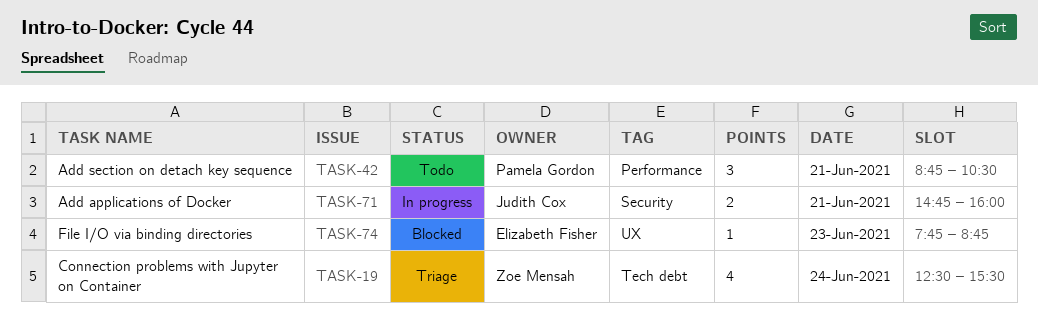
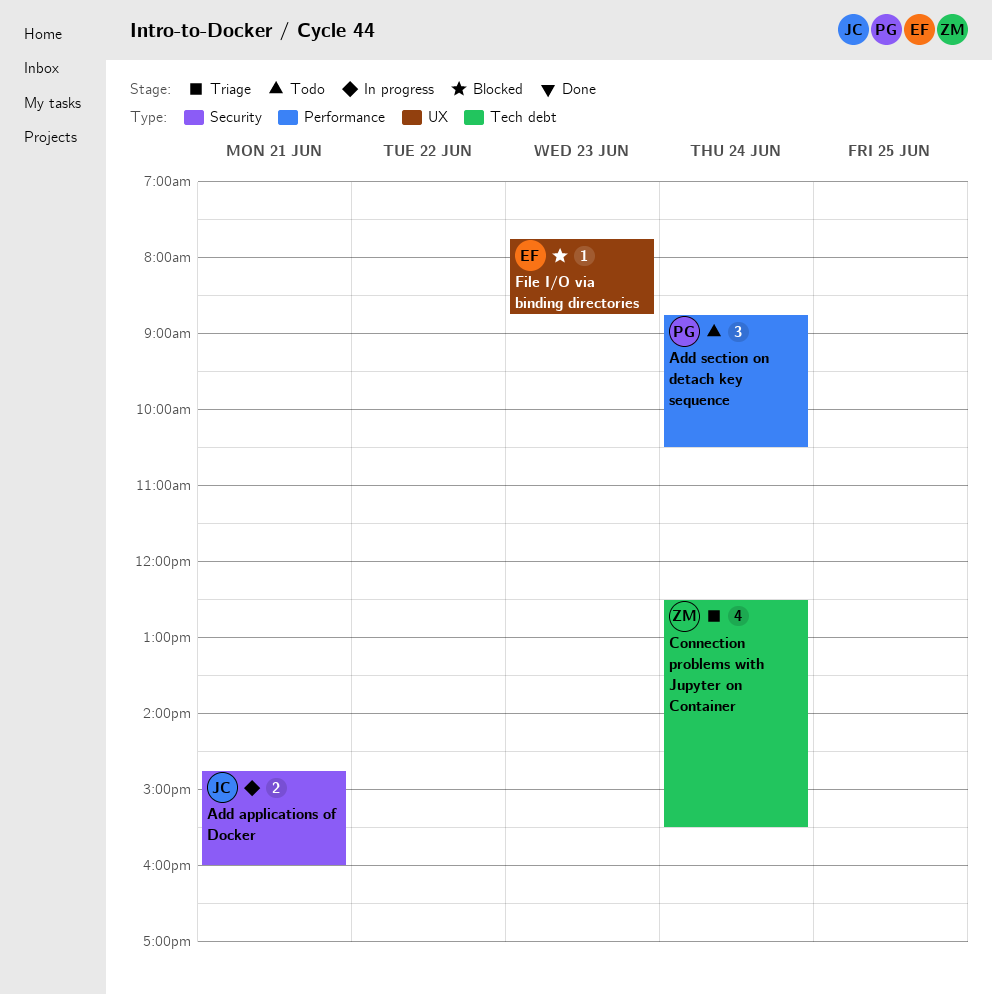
Add section on detach key sequence, day: Jun 21 -> Jun 24

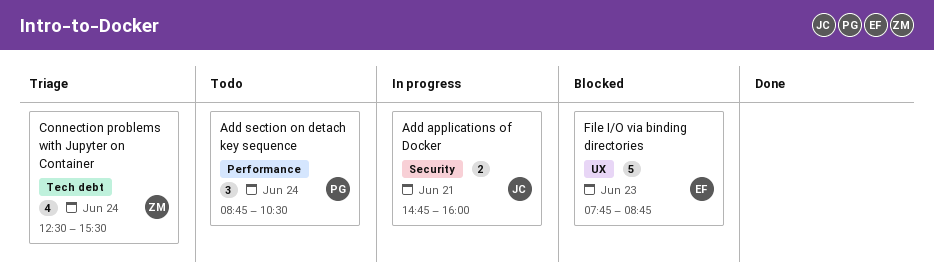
File I/O via binding directories, estimate: 1 -> 5

